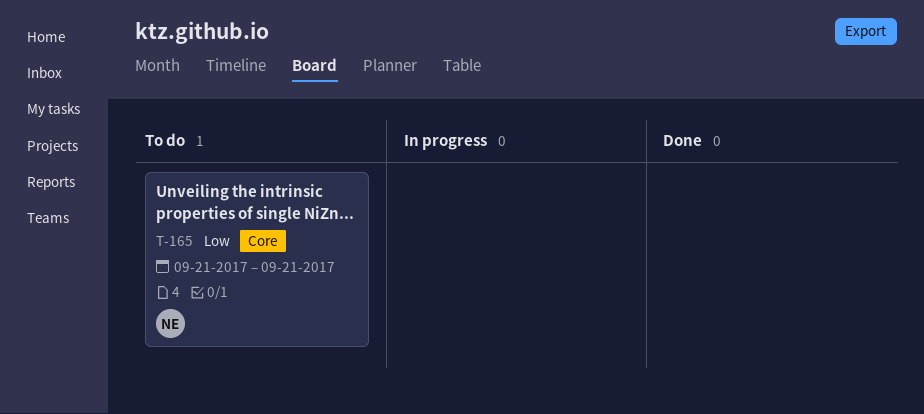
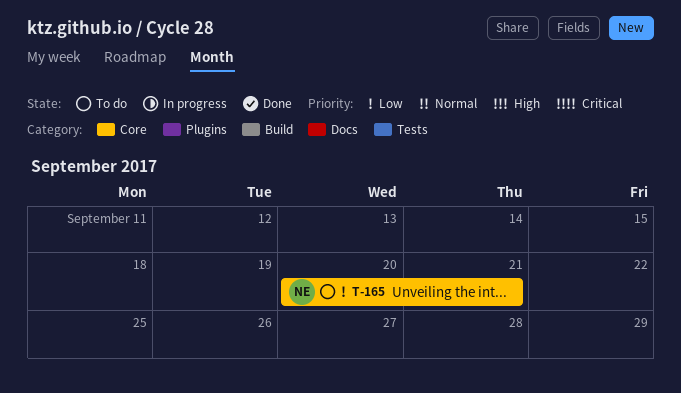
T-165, start: Sep 21 -> Sep 20

